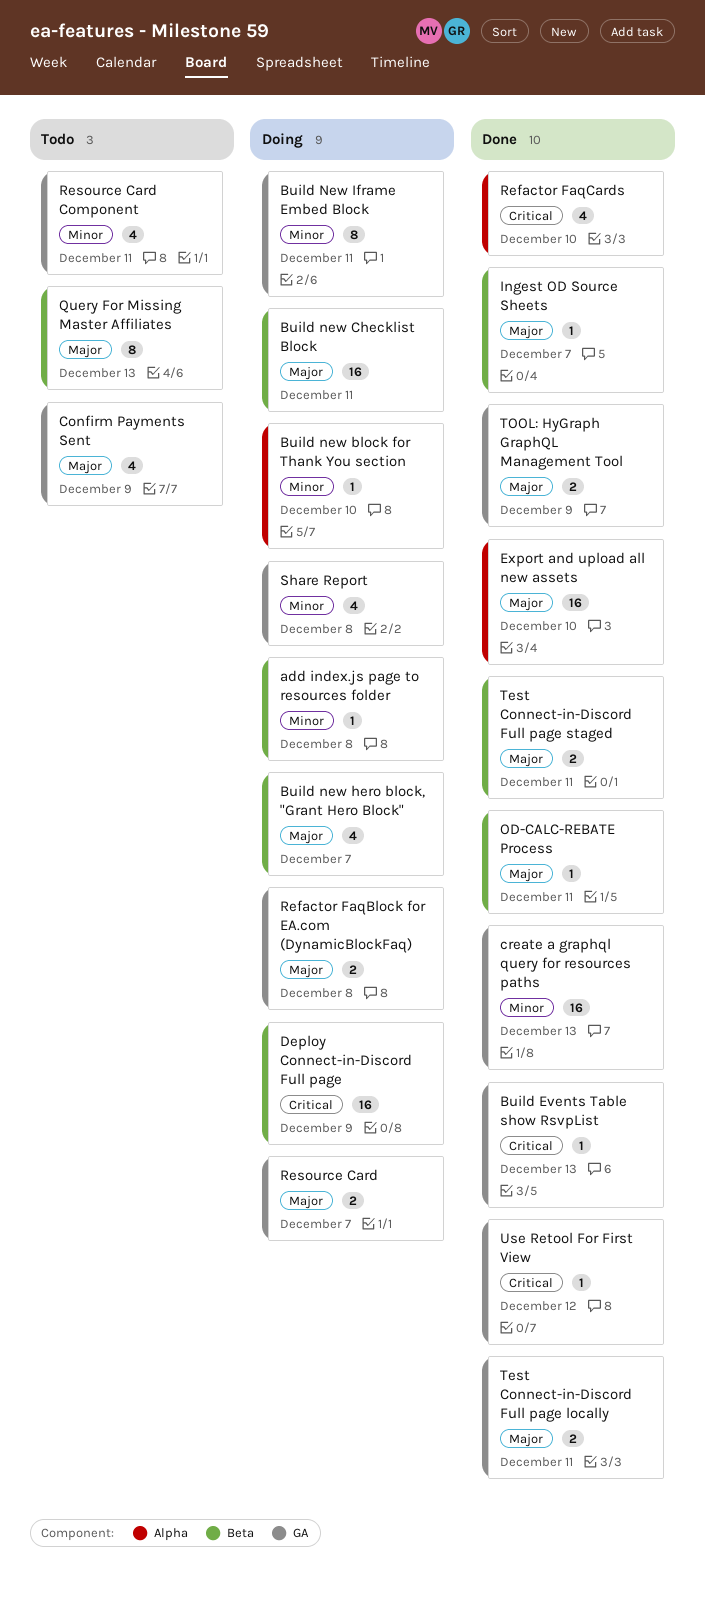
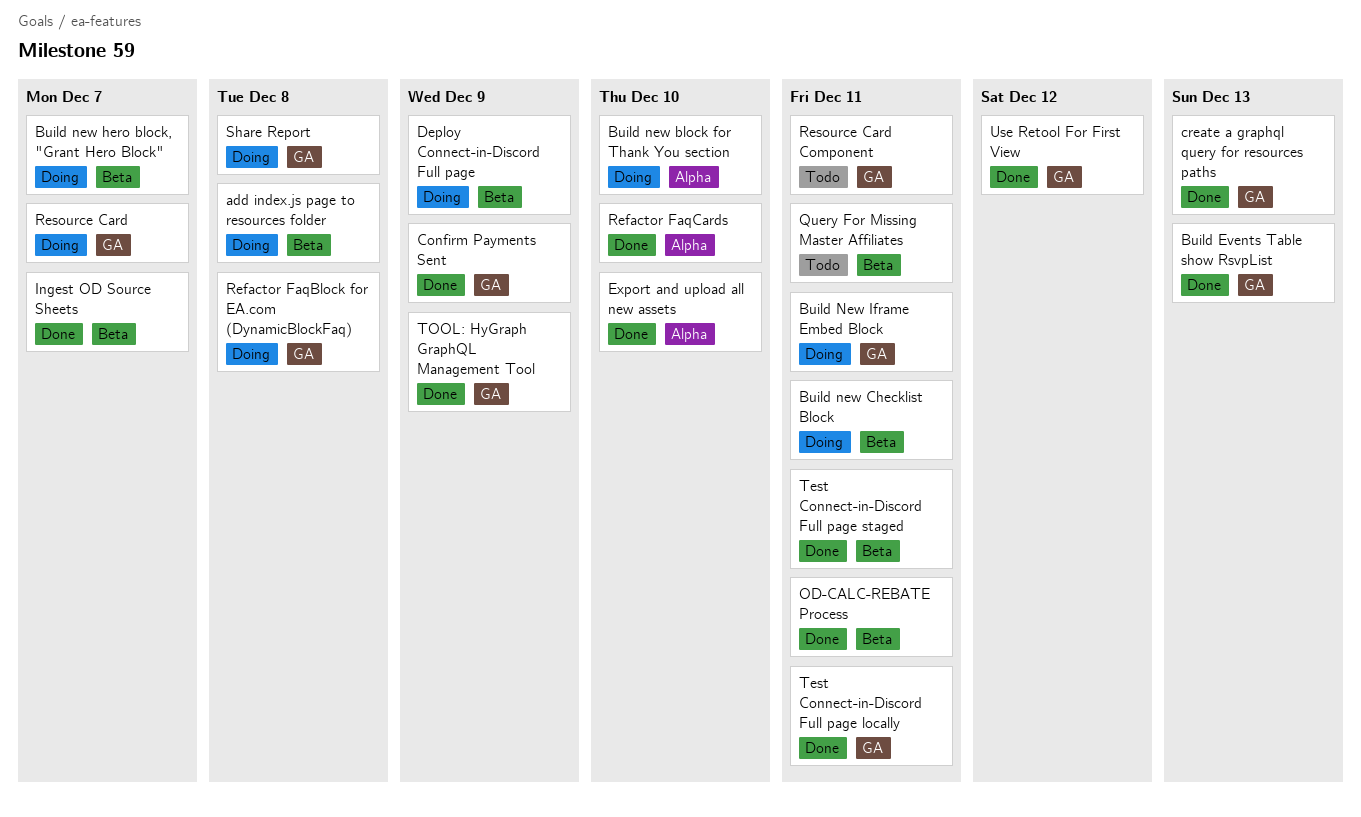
Confirm Payments Sent, status: Todo -> Done
Query For Missing Master Affiliates, due: Dec 13 -> Dec 11

